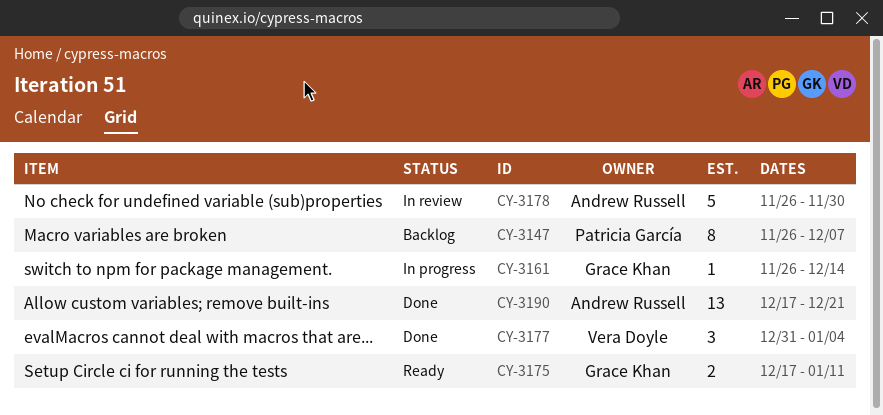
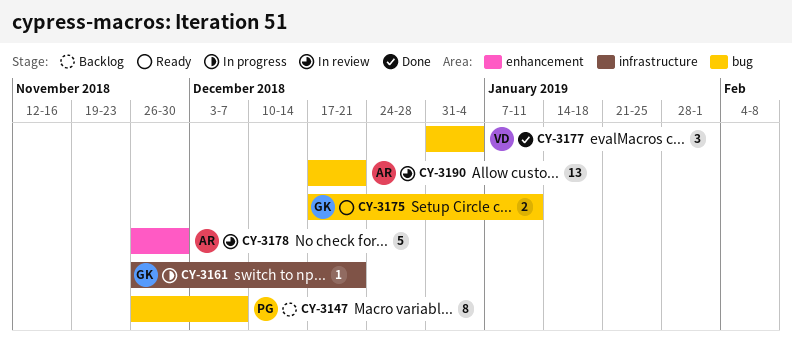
CY-3161, due: Dec 14 -> Dec 21
CY-3190, status: Done -> In review

